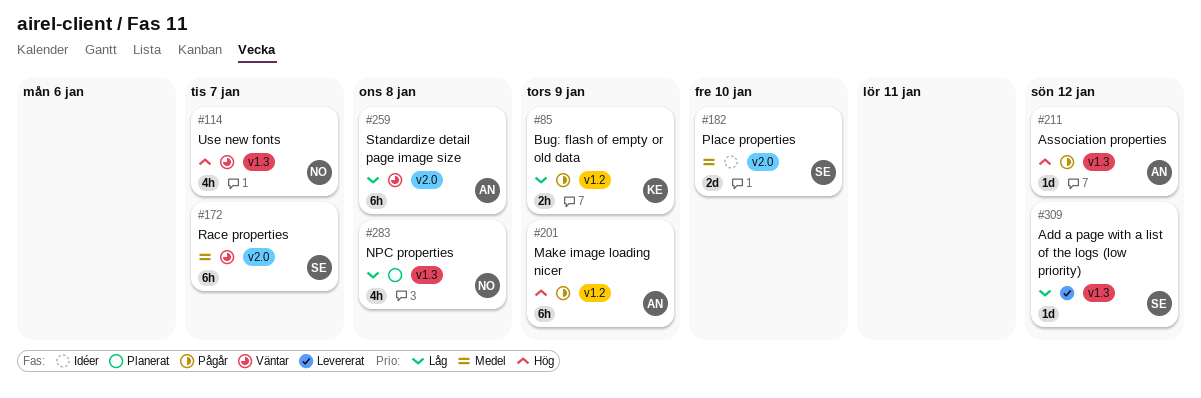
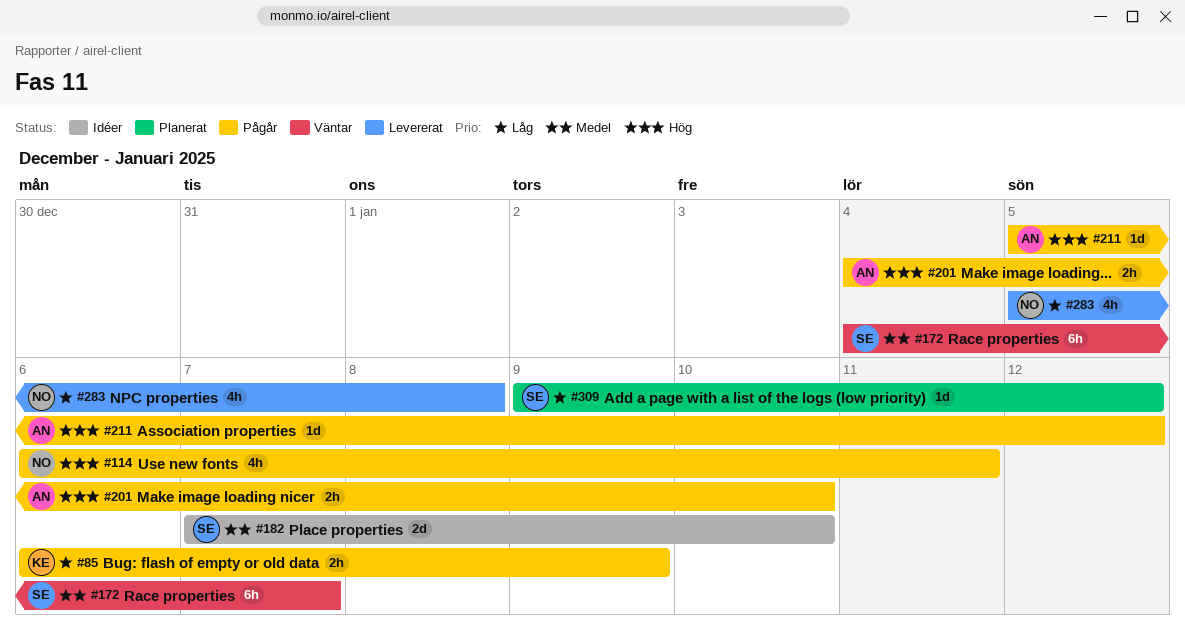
#114, status: Väntar -> Pågår
#114, due: Jan 7 -> Jan 11
#201, estimate: 6h -> 2h
#201, due: Jan 9 -> Jan 10
#259: present -> none
#283, status: Planerat -> Levererat
#309, status: Levererat -> Planerat

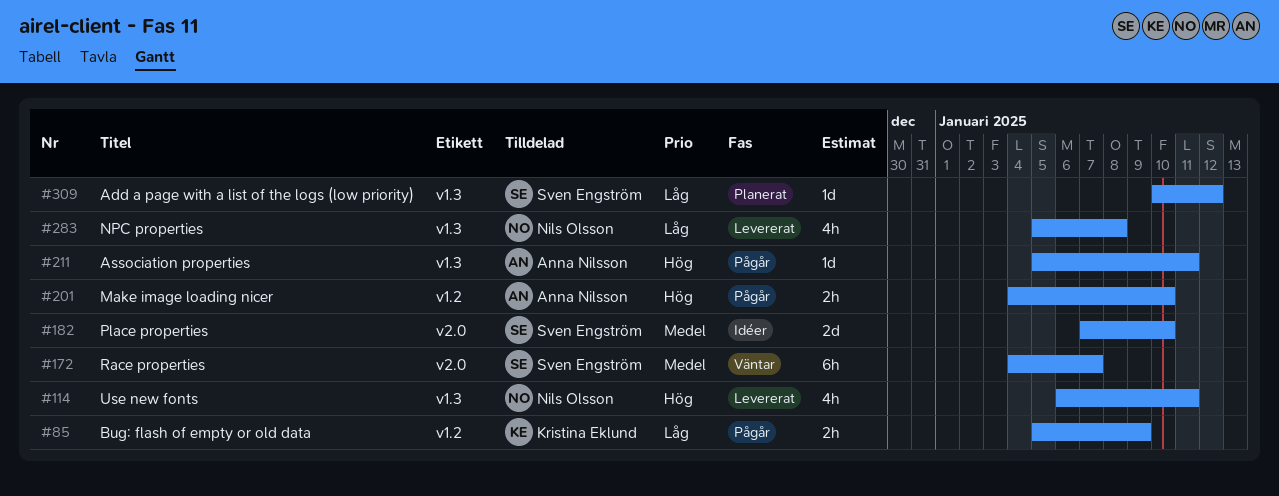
#85, start: Jan 6 -> Jan 5
#114, status: Pågår -> Levererat
#211, due: Jan 12 -> Jan 11
#309, start: Jan 9 -> Jan 10

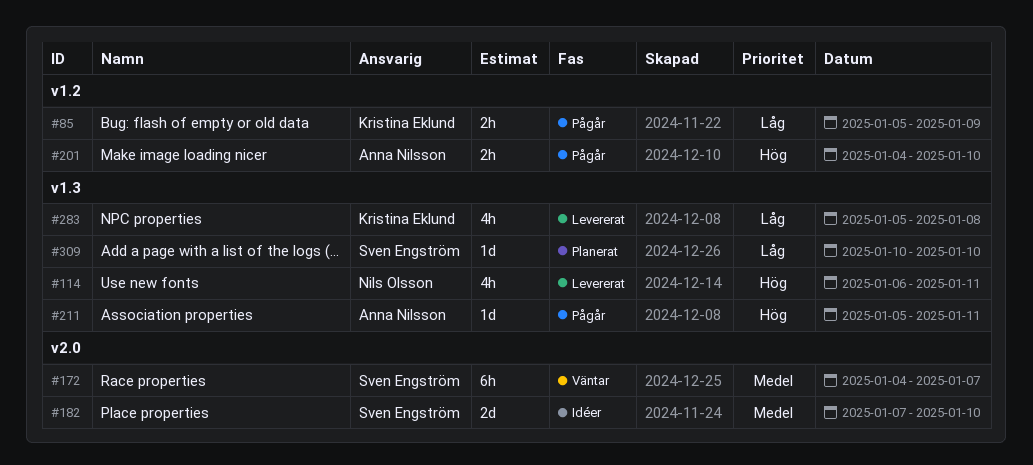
#283, owner: Nils Olsson -> Kristina Eklund
#309, due: Jan 12 -> Jan 10

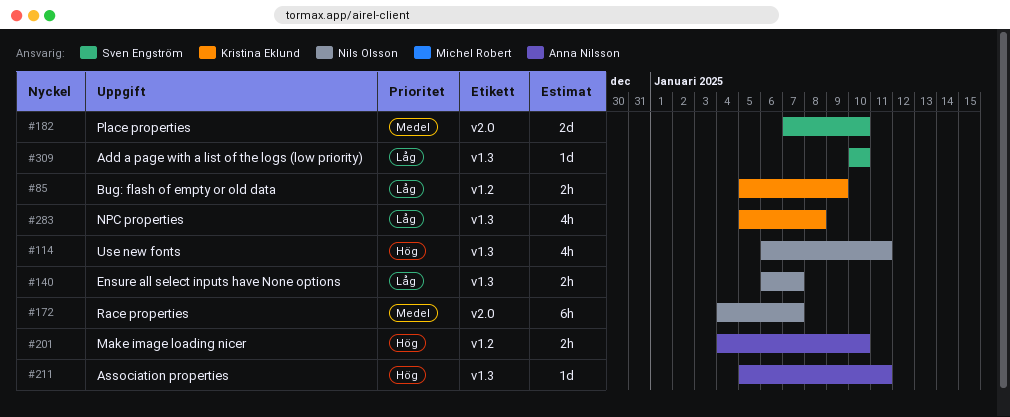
#140: none -> present
#172, owner: Sven Engström -> Nils Olsson

